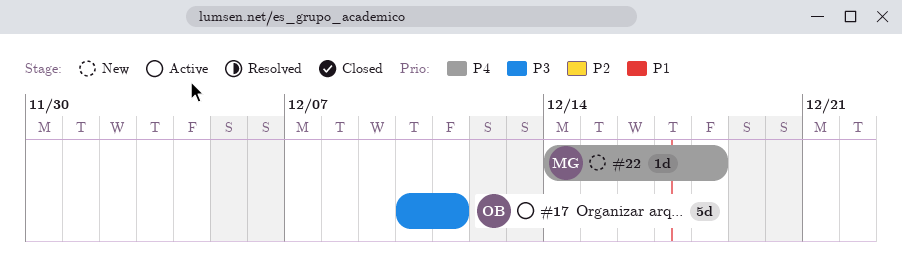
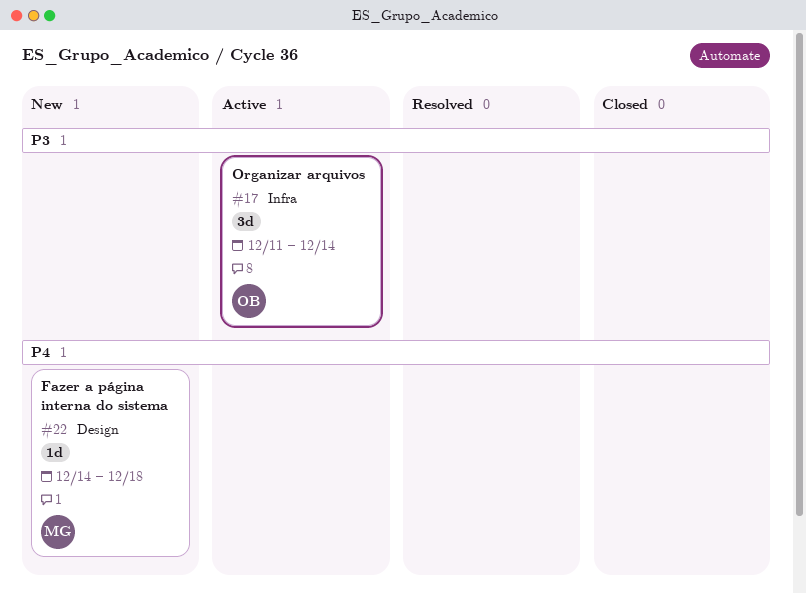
#17, estimate: 5d -> 3d
#17, start: Dec 10 -> Dec 11
#17, due: Dec 11 -> Dec 14

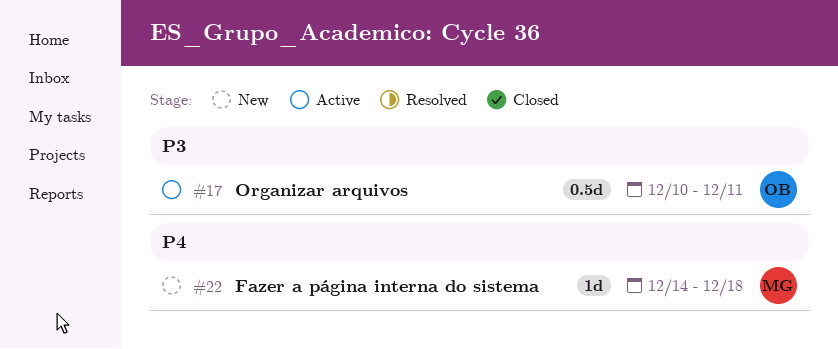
#17, estimate: 3d -> 0.5d
#17, start: Dec 11 -> Dec 10
#17, due: Dec 14 -> Dec 11

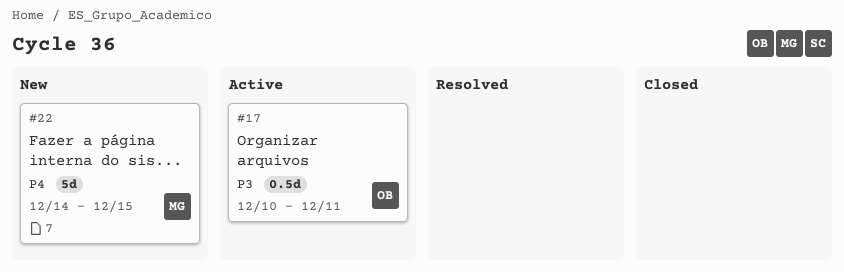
#22, estimate: 1d -> 5d
#22, due: Dec 18 -> Dec 15

